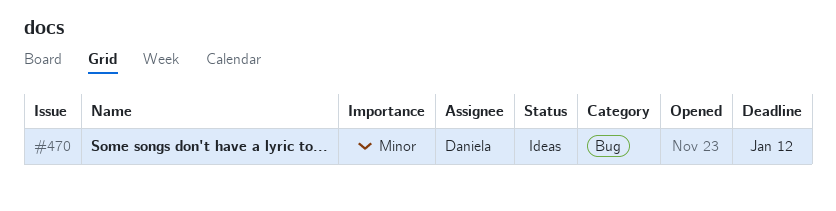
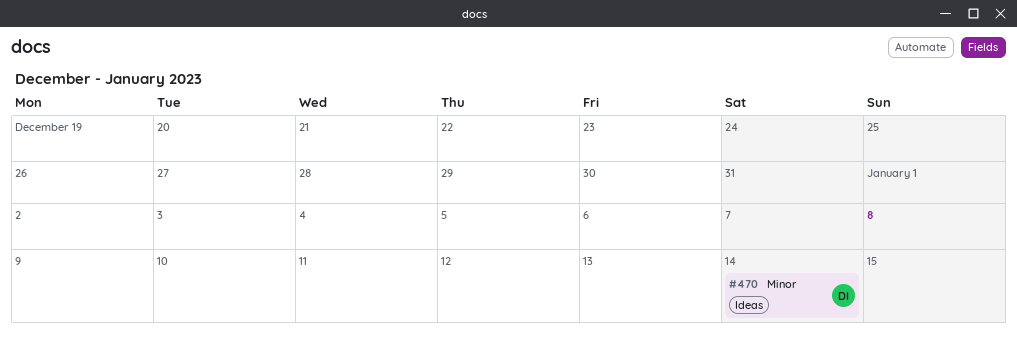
#470, due: Jan 12 -> Jan 14

